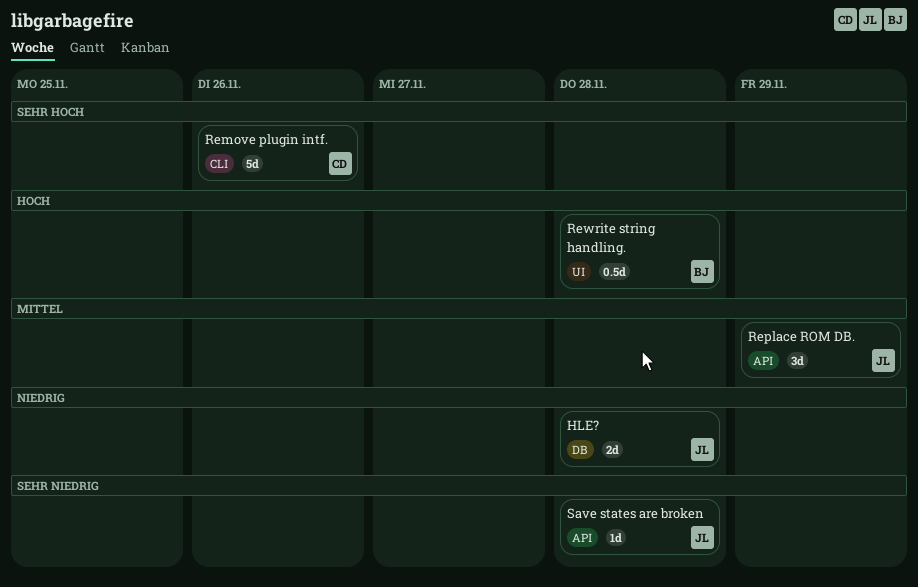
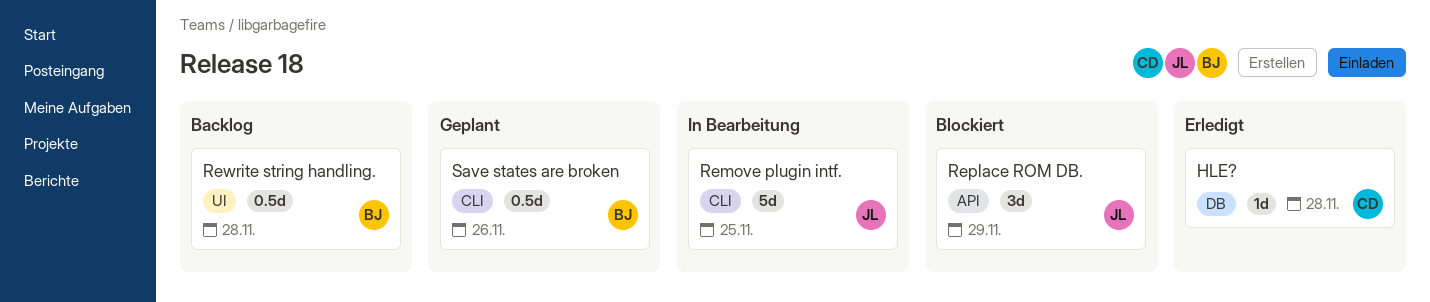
HLE?, owner: JL -> CD
HLE?, estimate: 2d -> 1d
Remove plugin intf., owner: CD -> JL
Remove plugin intf., due: Nov 26 -> Nov 25
Save states are broken, owner: JL -> BJ
Save states are broken, label: API -> CLI
Save states are broken, estimate: 1d -> 0.5d
Save states are broken, due: Nov 28 -> Nov 26

